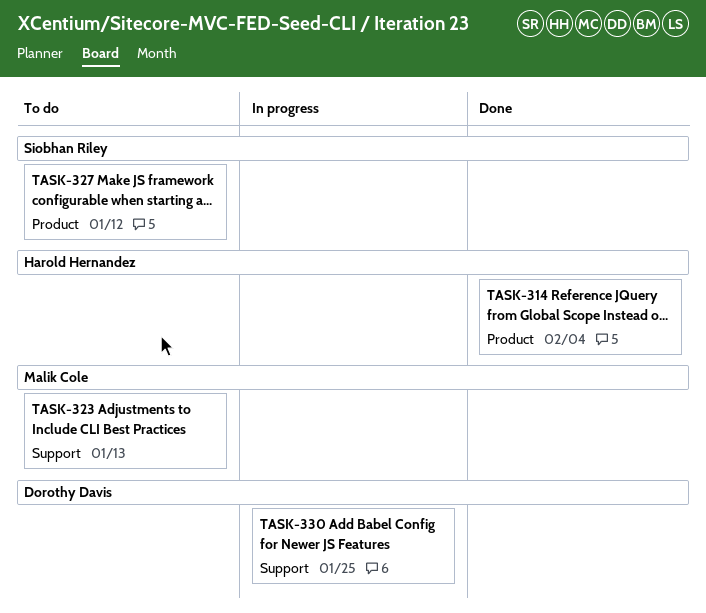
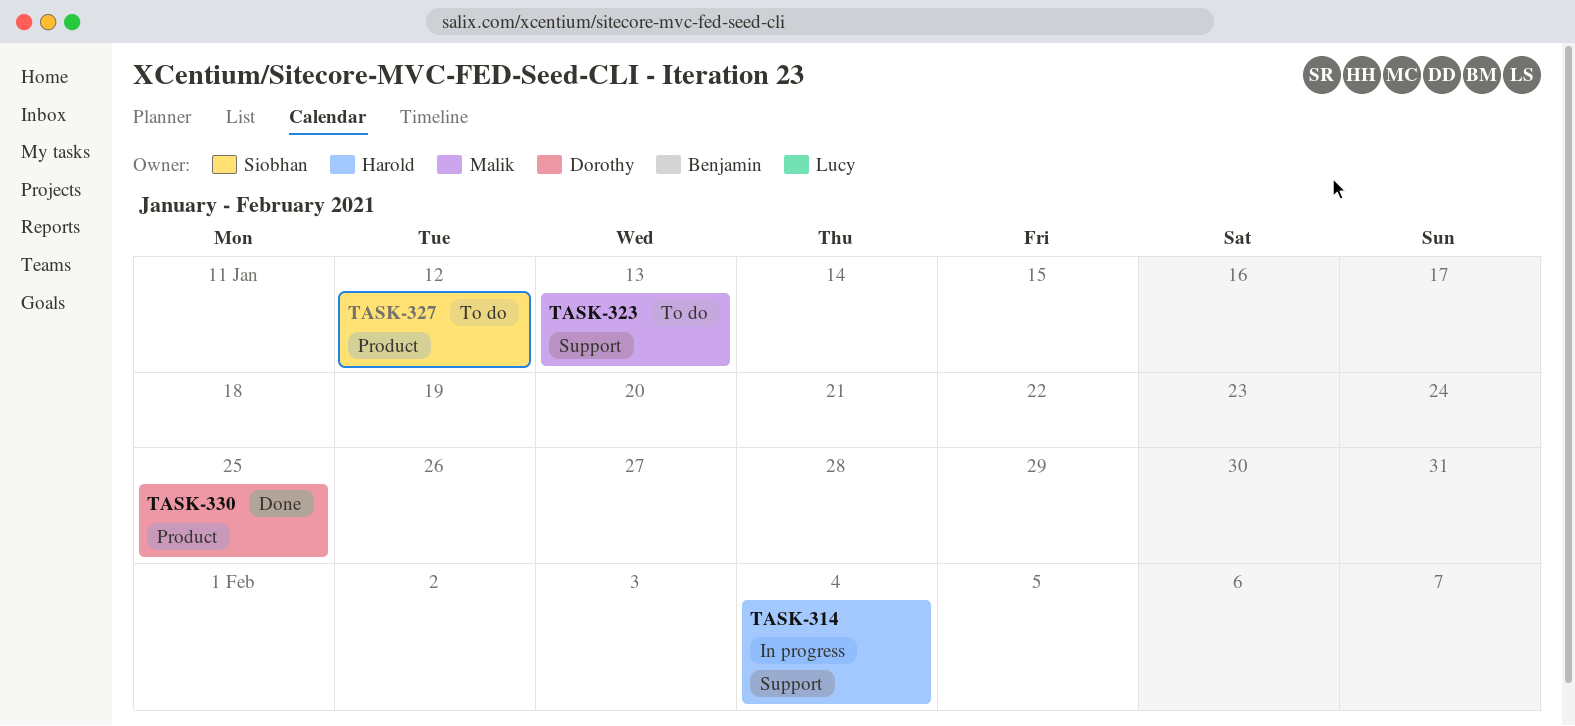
TASK-314, status: Done -> In progress
TASK-314, label: Product -> Support
TASK-330, status: In progress -> Done
TASK-330, label: Support -> Product

